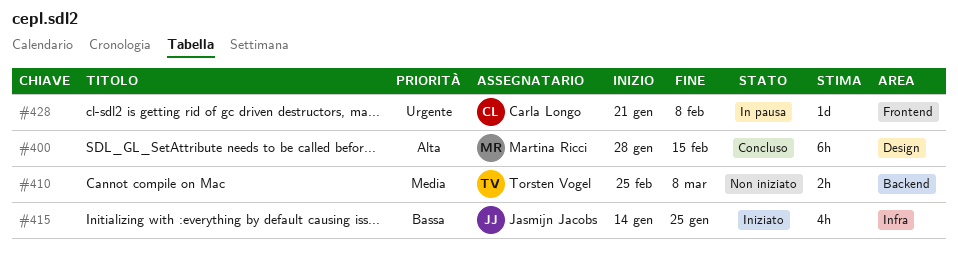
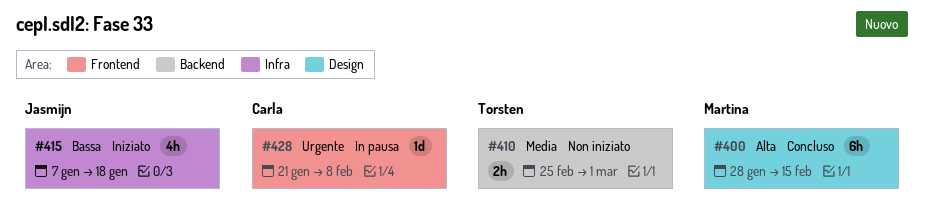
#410, due: Mar 8 -> Mar 1
#415, start: Jan 14 -> Jan 7
#415, due: Jan 25 -> Jan 18

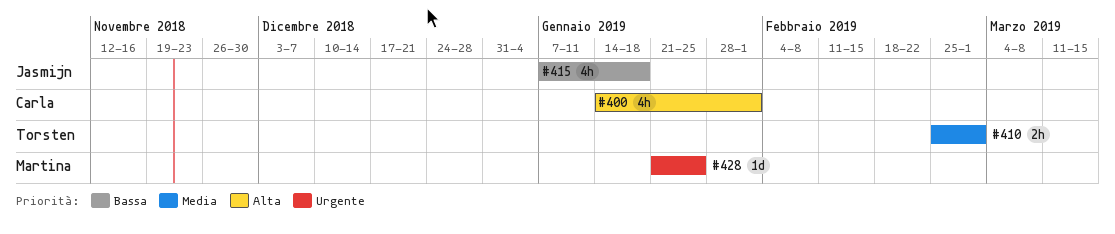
#400, owner: Martina -> Carla
#400, estimate: 6h -> 4h
#400, start: Jan 28 -> Jan 14
#400, due: Feb 15 -> Feb 1
#428, owner: Carla -> Martina
#428, due: Feb 8 -> Jan 25

